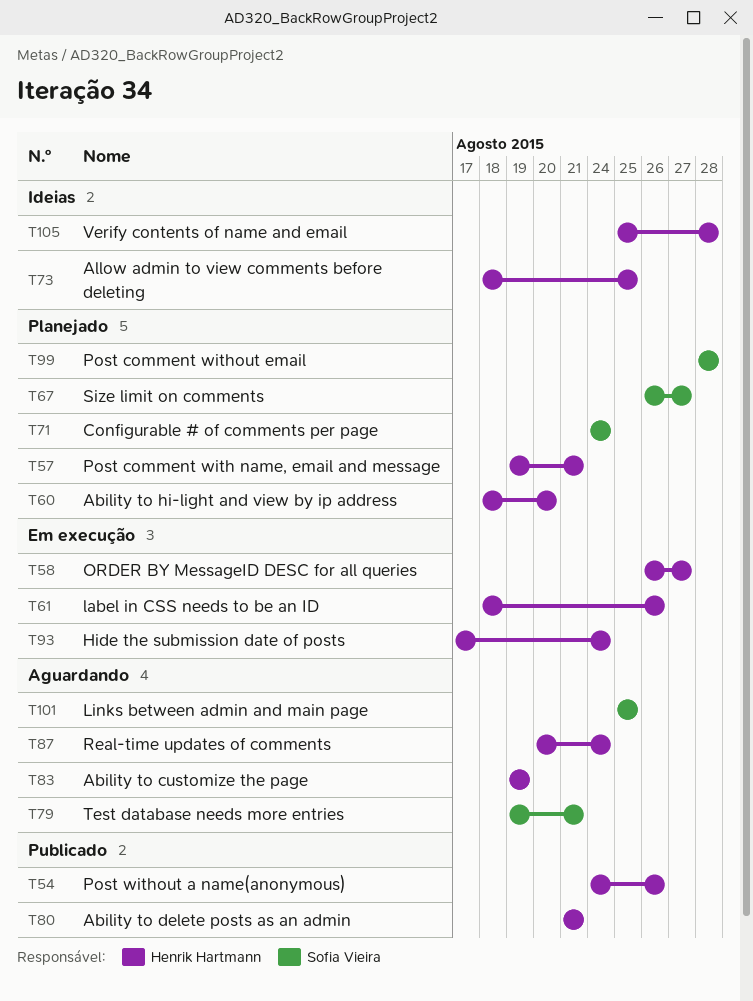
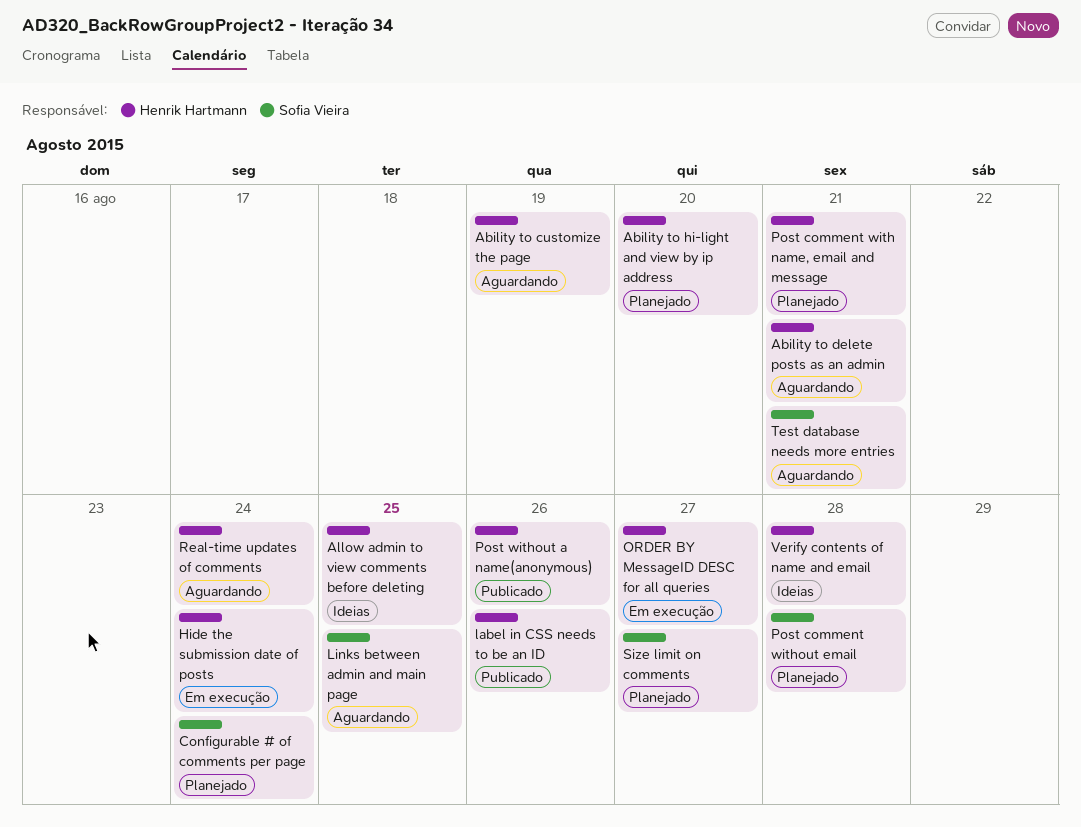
Ability to delete posts as an admin, status: Publicado -> Aguardando
label in CSS needs to be an ID, status: Em execução -> Publicado

